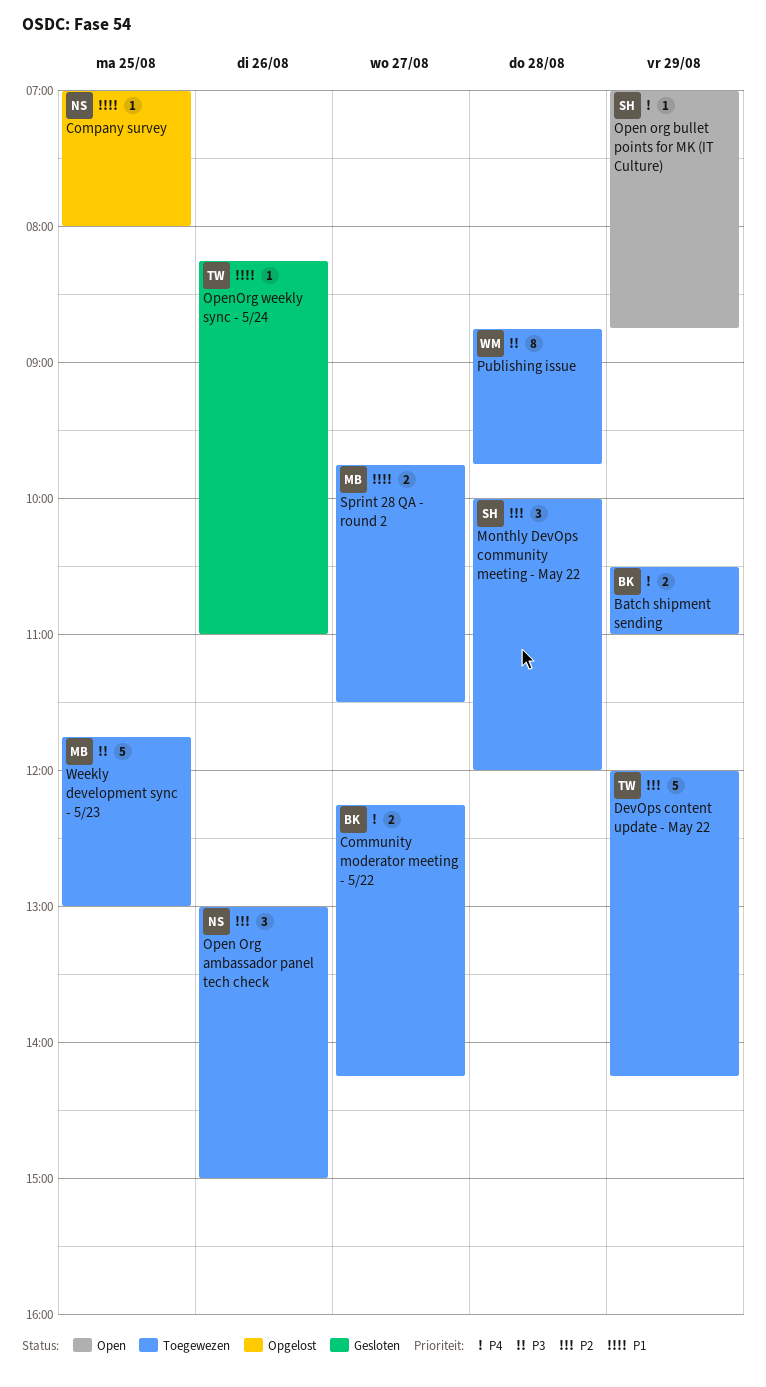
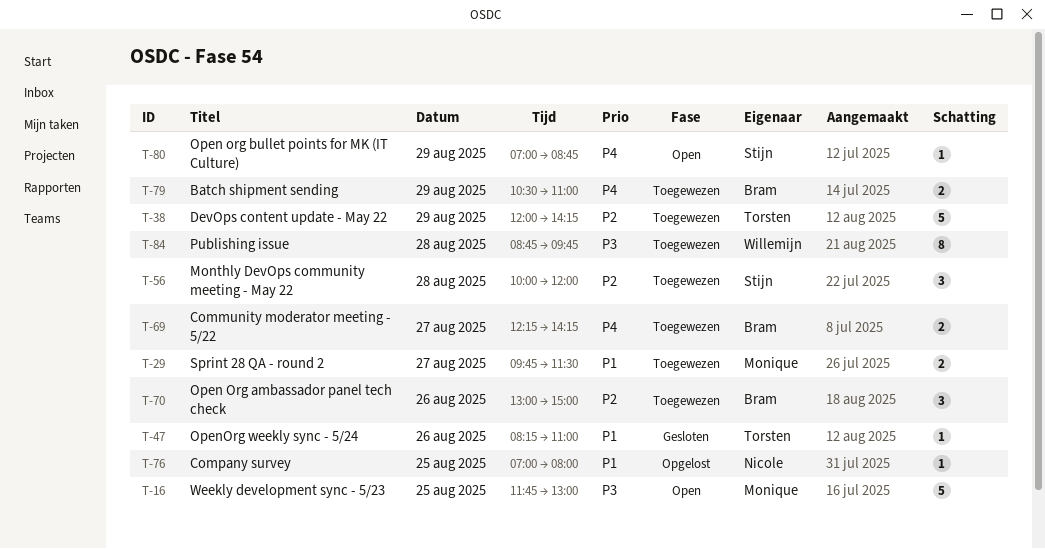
Open Org ambassador panel tech check, owner: Nicole -> Bram
Weekly development sync - 5/23, status: Toegewezen -> Open

